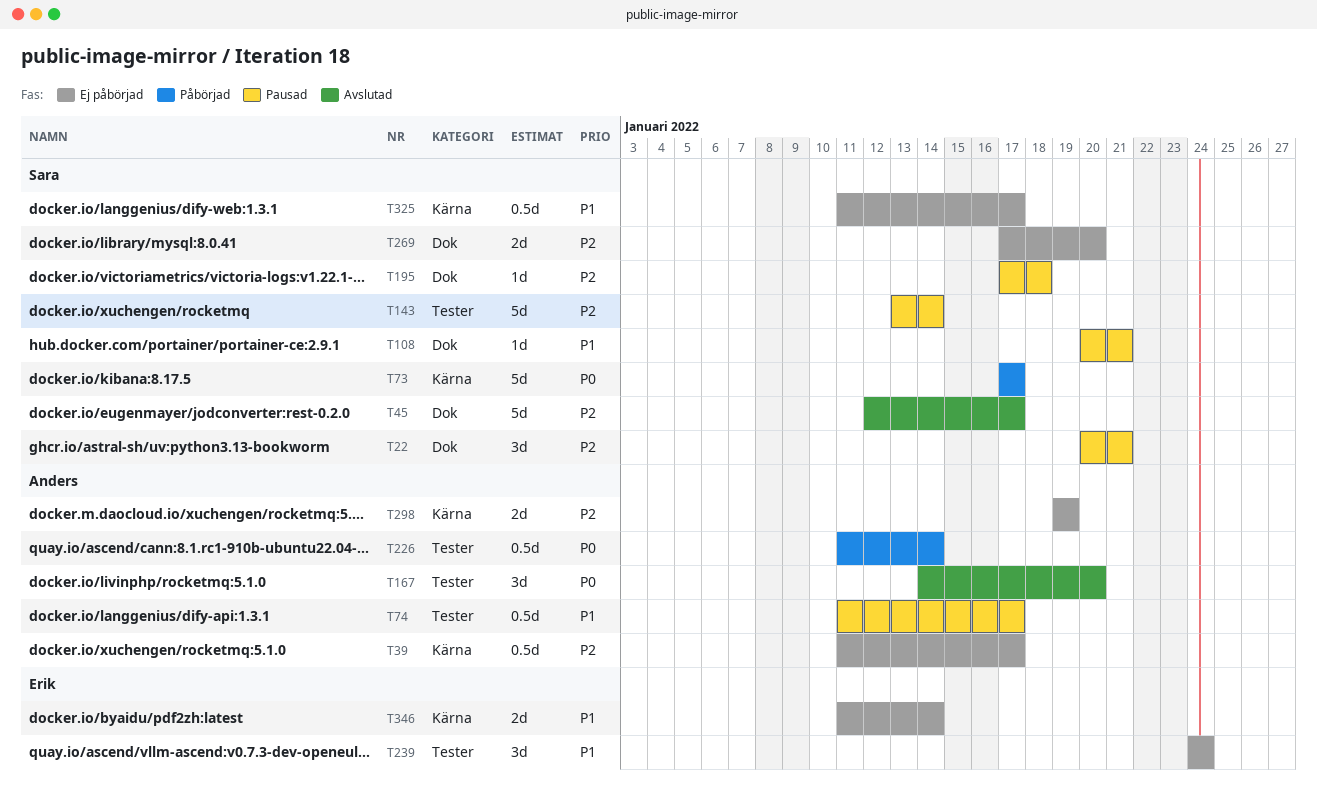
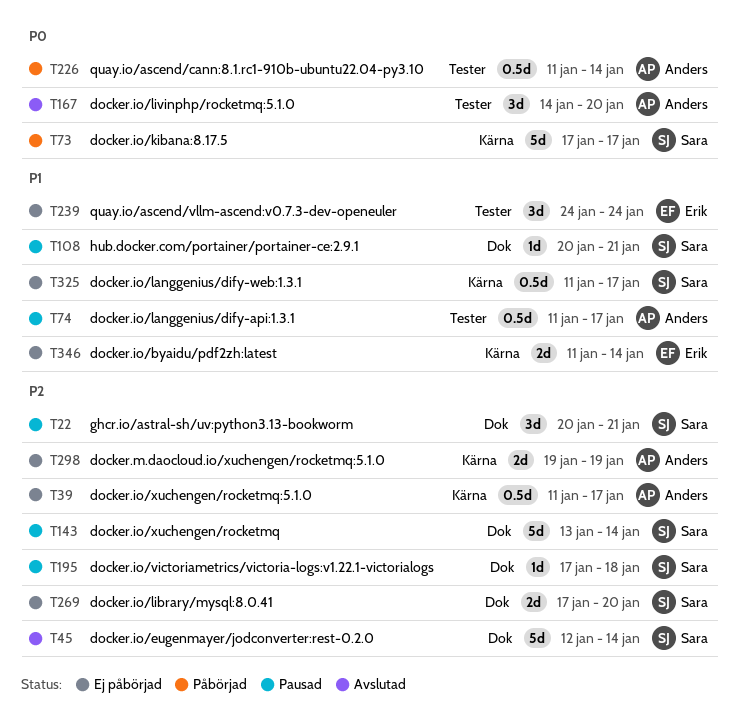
T45, due: Jan 17 -> Jan 14
T143, label: Tester -> Dok

